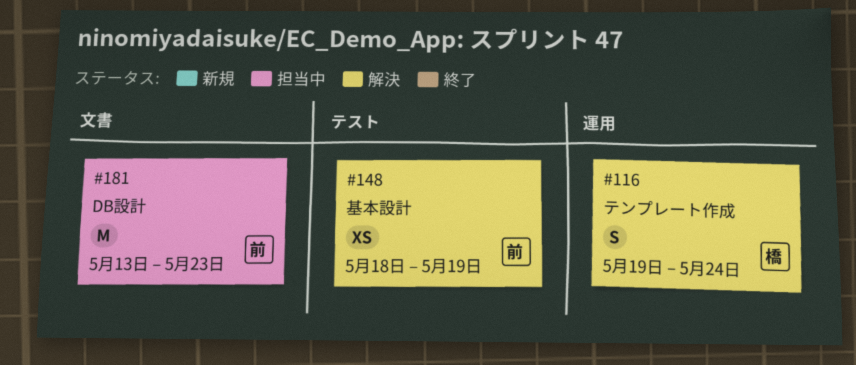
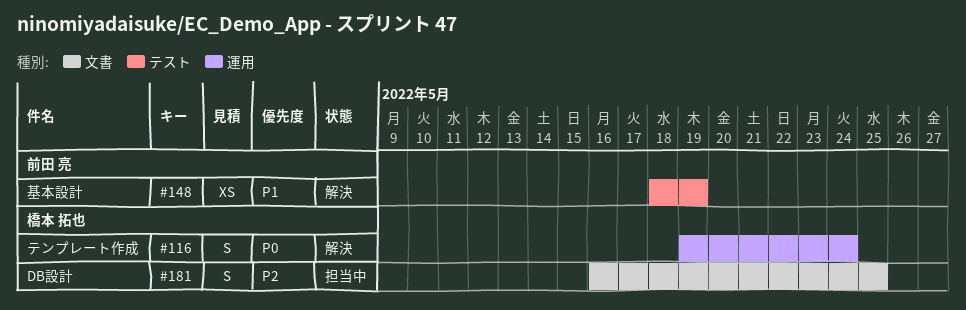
#181, owner: 前田 亮 -> 橋本 拓也
#181, estimate: M -> S
#181, start: May 13 -> May 16
#181, due: May 23 -> May 25

